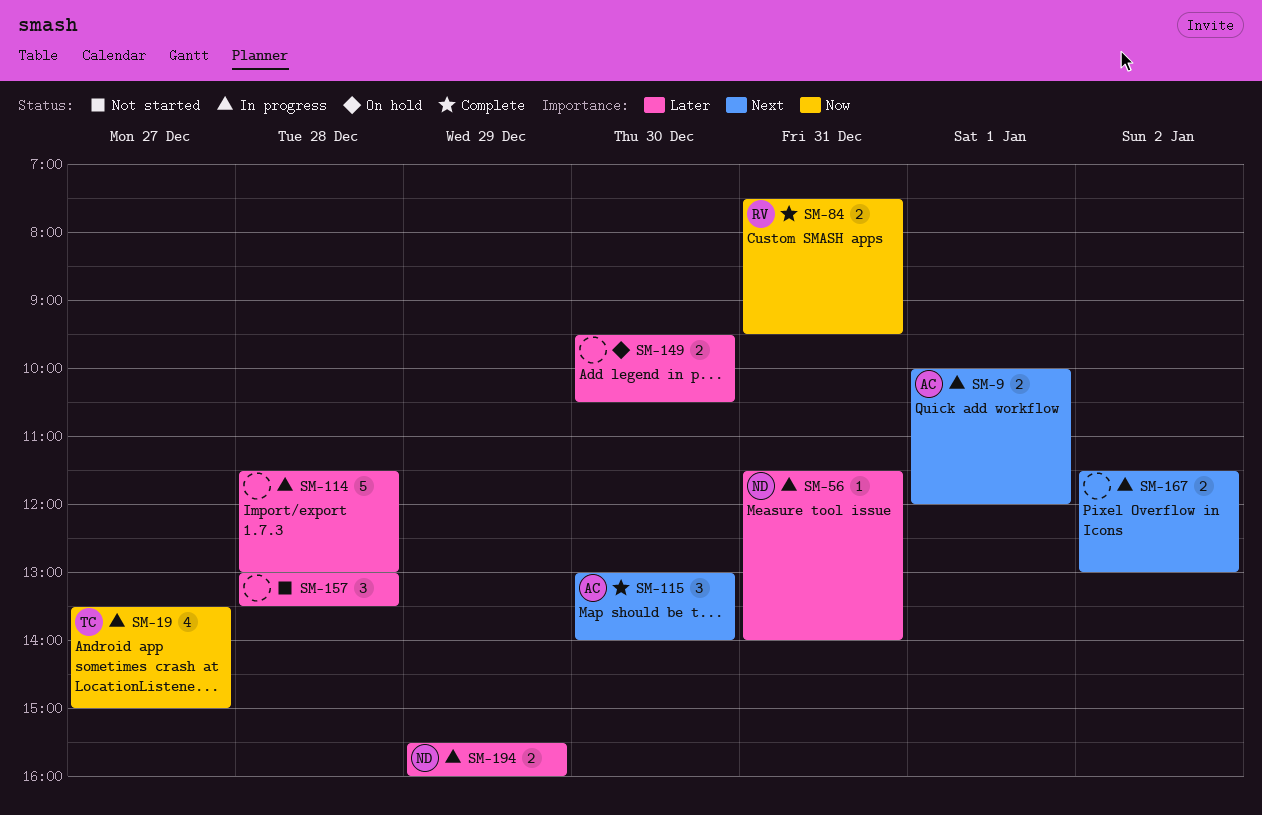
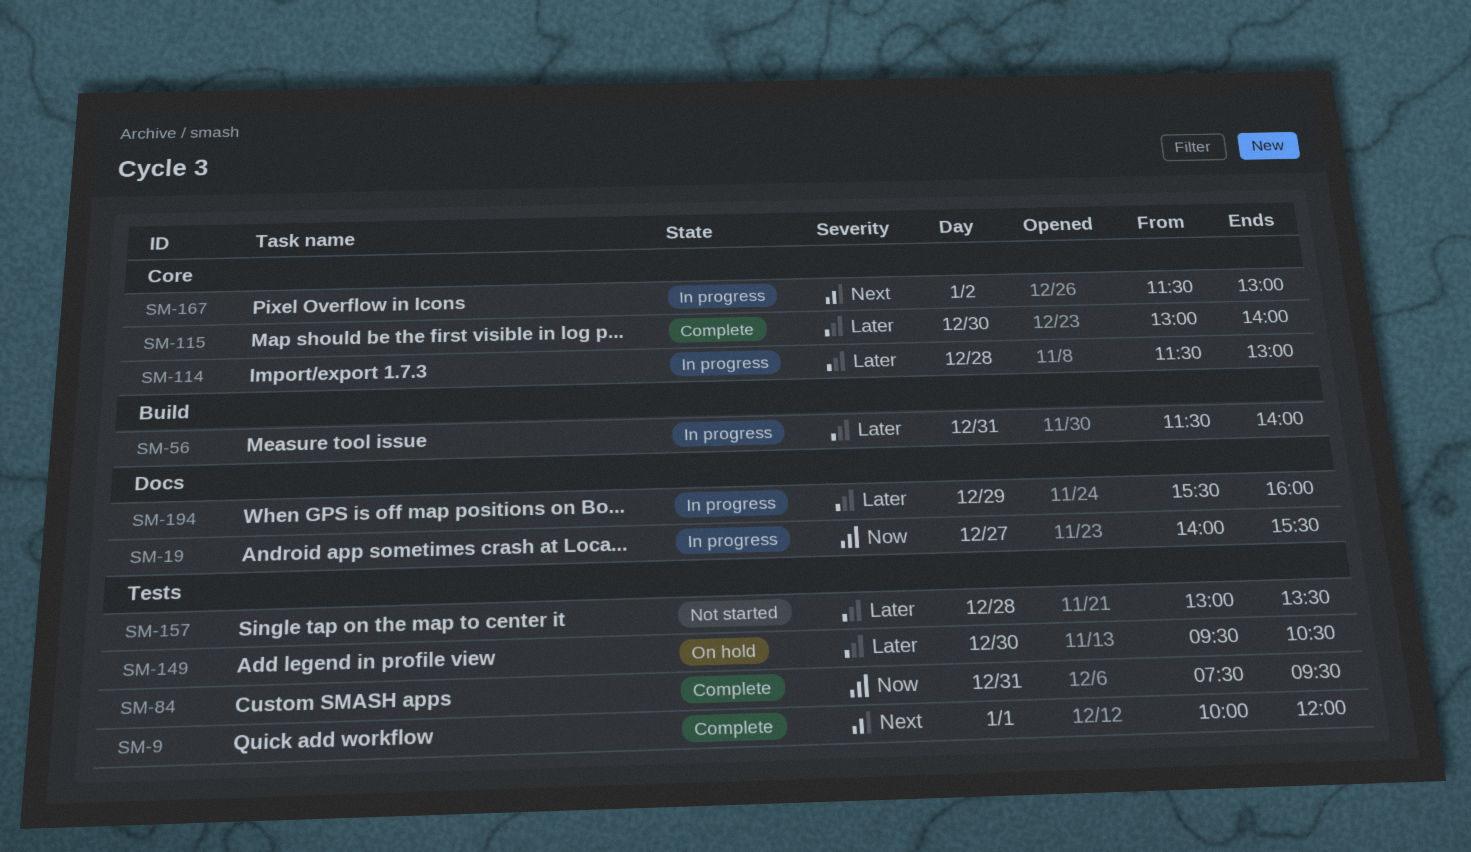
SM-9, status: In progress -> Complete
SM-19, begins: 13:30 -> 14:00
SM-19, ends: 15:00 -> 15:30
SM-115, priority: Next -> Later

